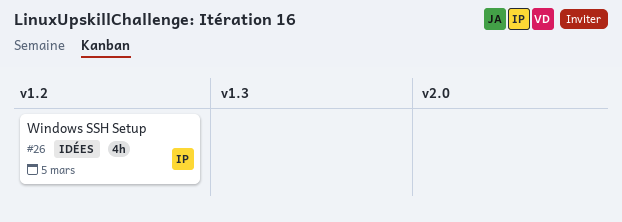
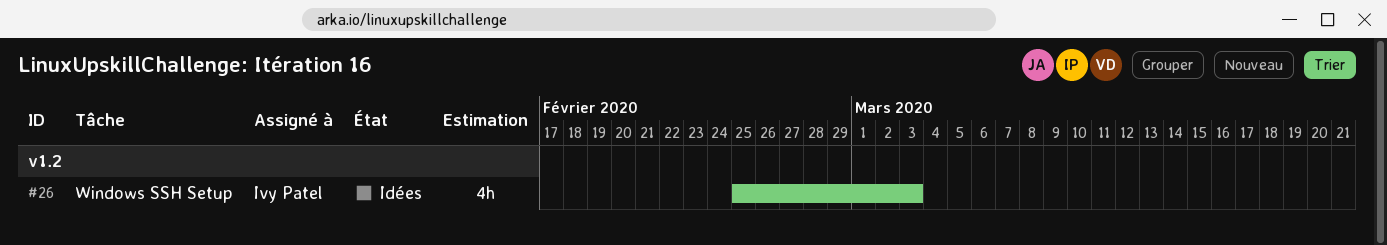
#26, due: Mar 5 -> Mar 3

